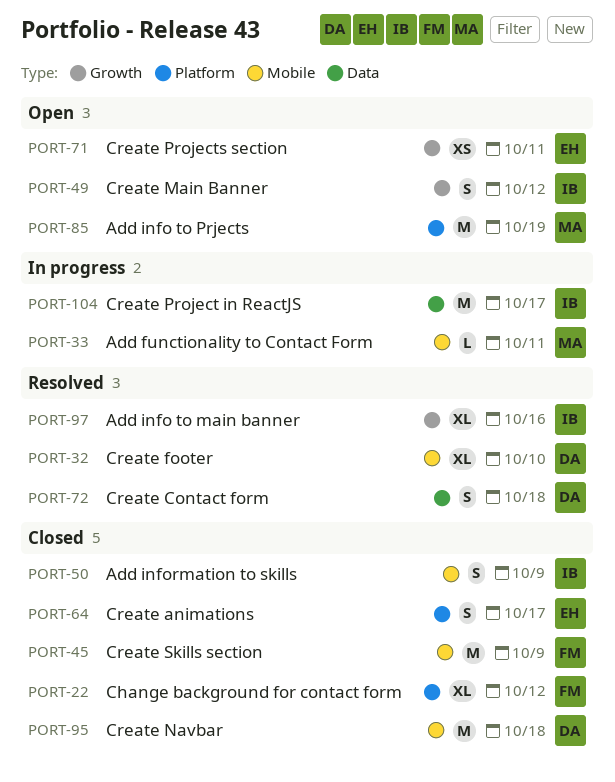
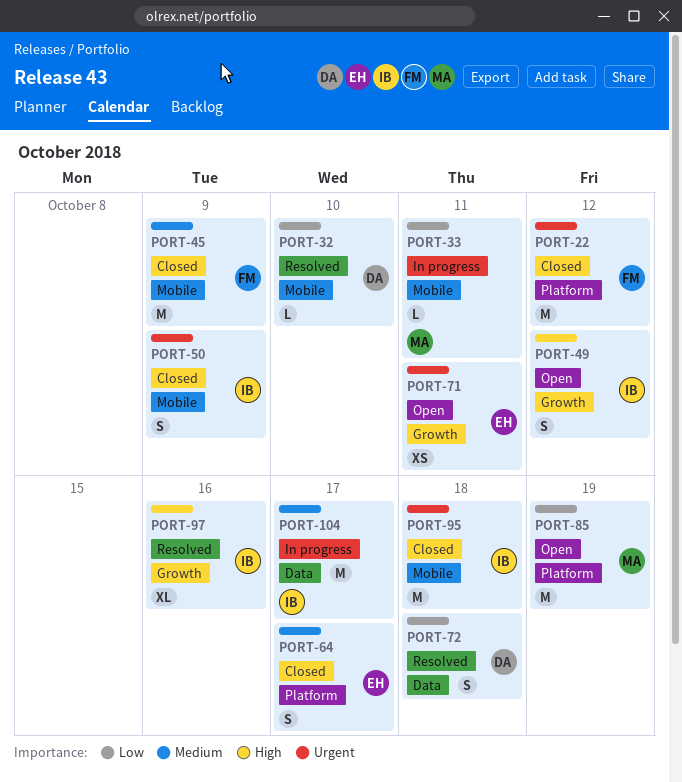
PORT-22, estimate: XL -> M
PORT-32, estimate: XL -> L
PORT-95, owner: DA -> IB

